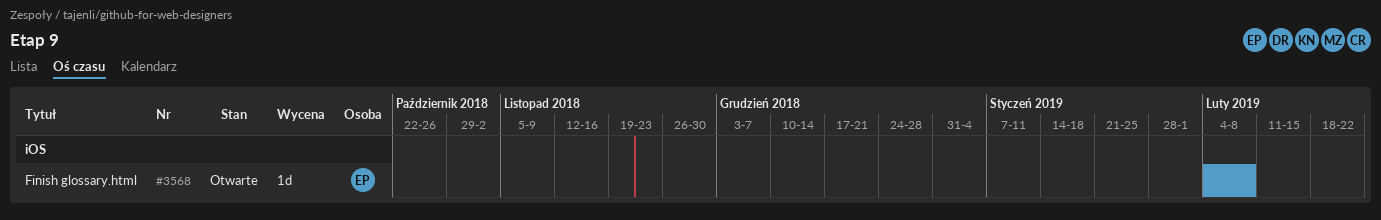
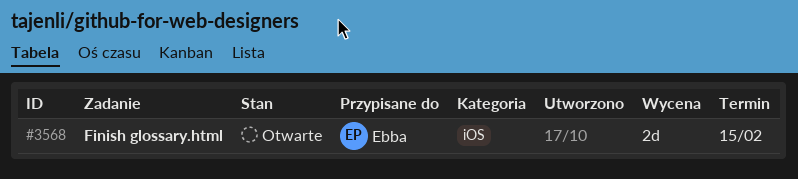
#3568, estimate: 1d -> 2d
#3568, due: Feb 8 -> Feb 15

